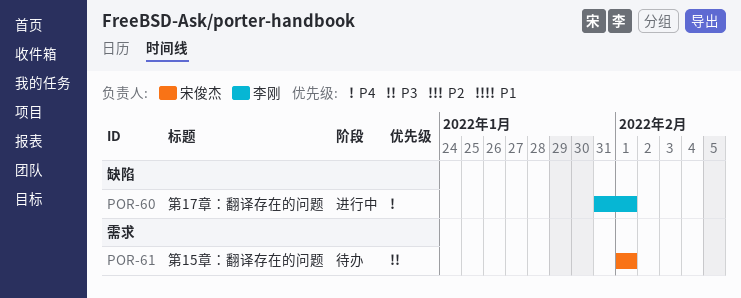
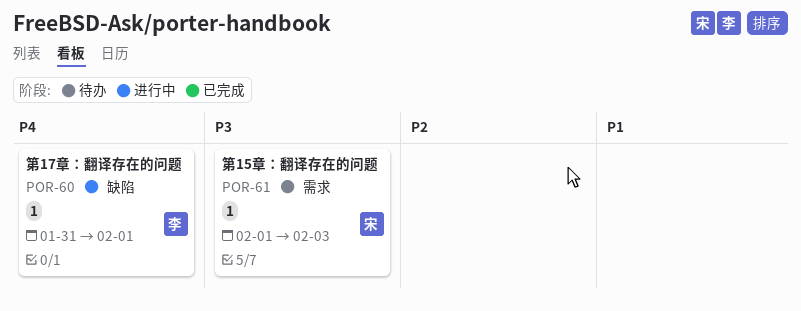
POR-61, due: Feb 1 -> Feb 3

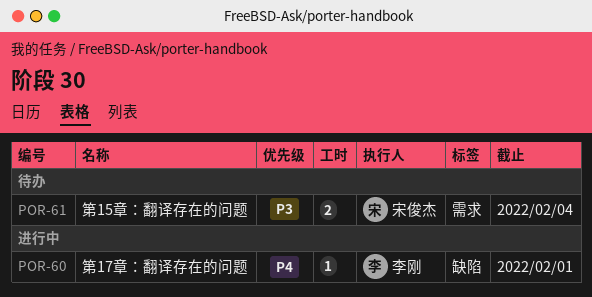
POR-61, estimate: 1 -> 2
POR-61, due: Feb 3 -> Feb 4

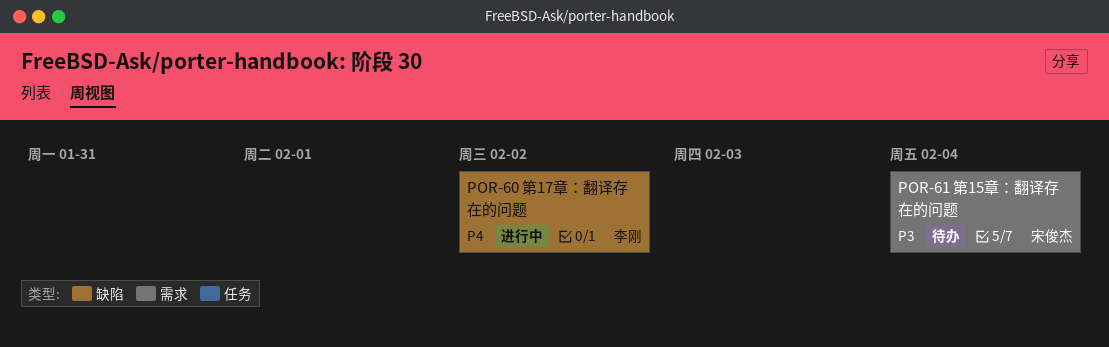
POR-60, due: Feb 1 -> Feb 2

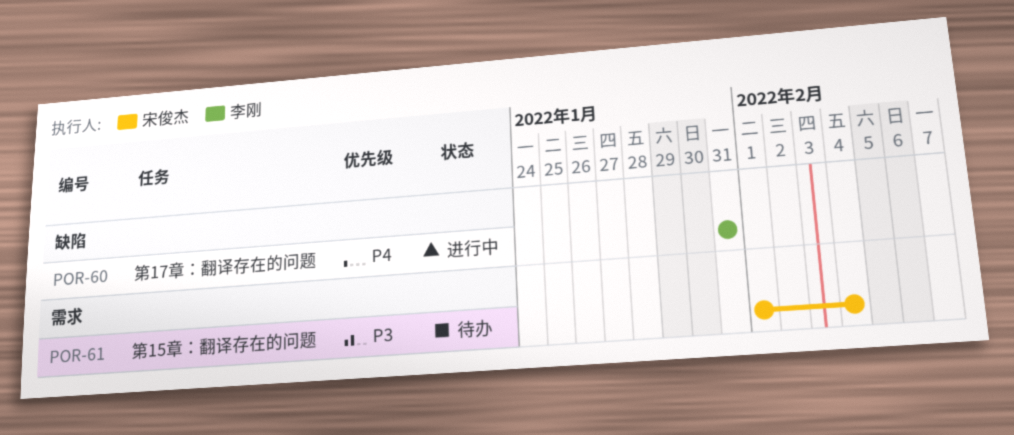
POR-60, due: Feb 2 -> Jan 31

